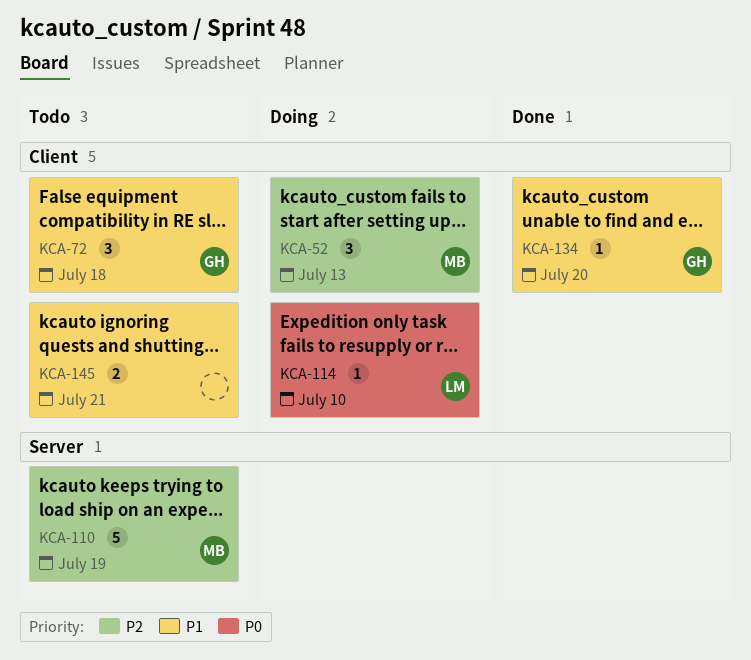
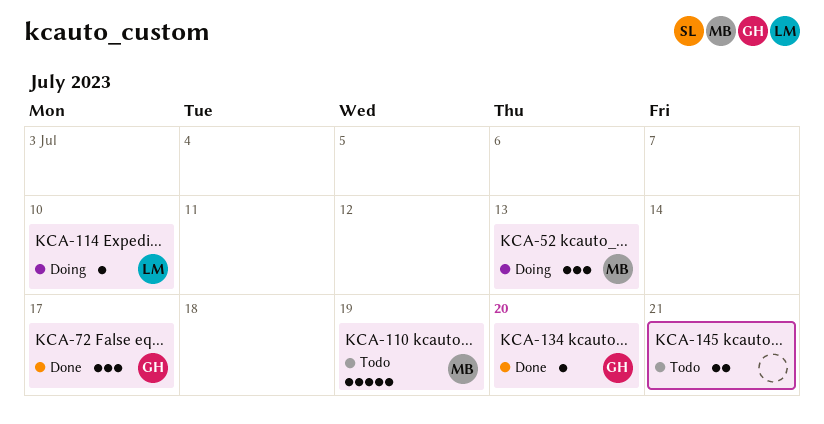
KCA-72, status: Todo -> Done
KCA-72, due: Jul 18 -> Jul 17

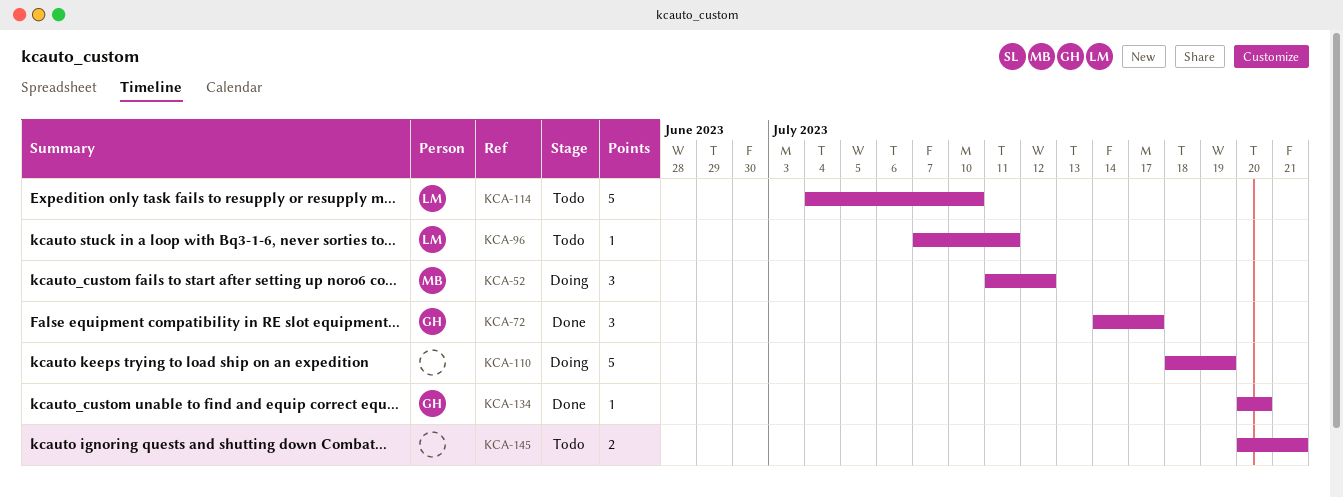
KCA-52, due: Jul 13 -> Jul 12
KCA-96: none -> present
KCA-110, status: Todo -> Doing
KCA-110, owner: MB -> none
KCA-114, status: Doing -> Todo
KCA-114, estimate: 1 -> 5

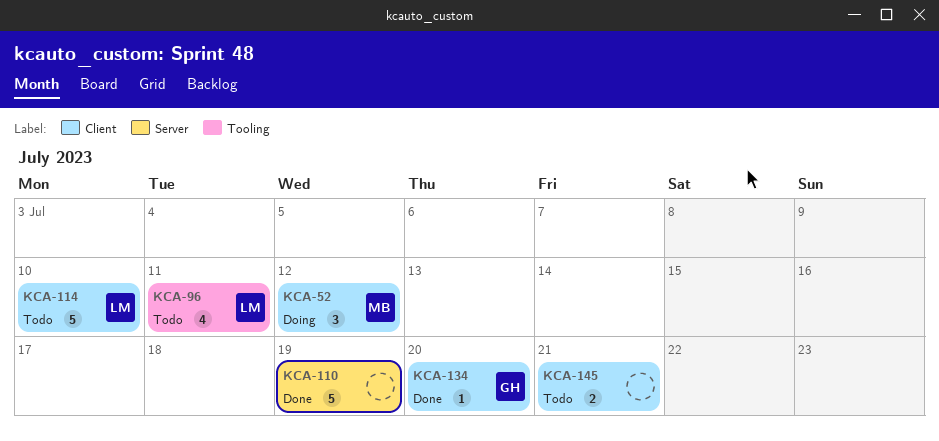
KCA-72: present -> none
KCA-96, estimate: 1 -> 4
KCA-110, status: Doing -> Done

